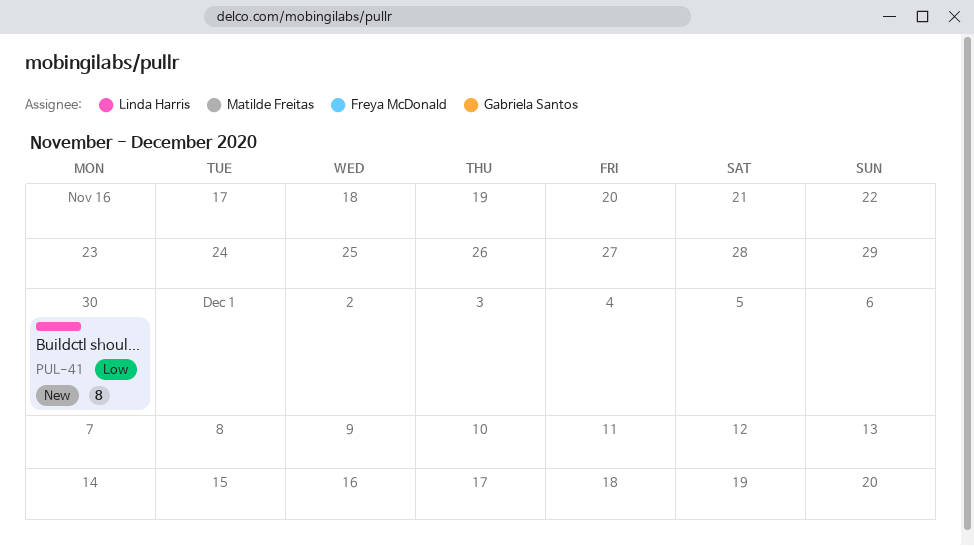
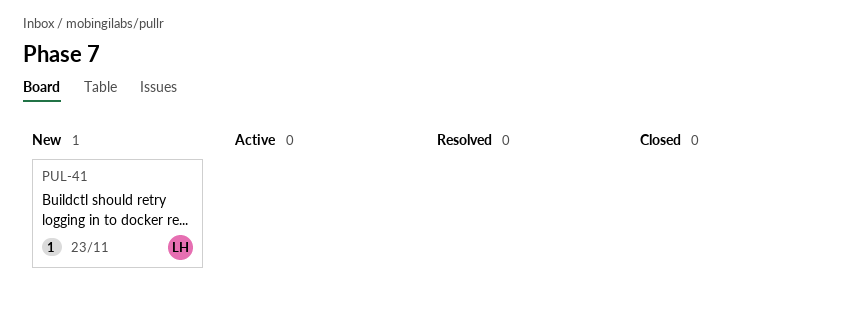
PUL-41, estimate: 8 -> 1
PUL-41, due: Nov 30 -> Nov 23

